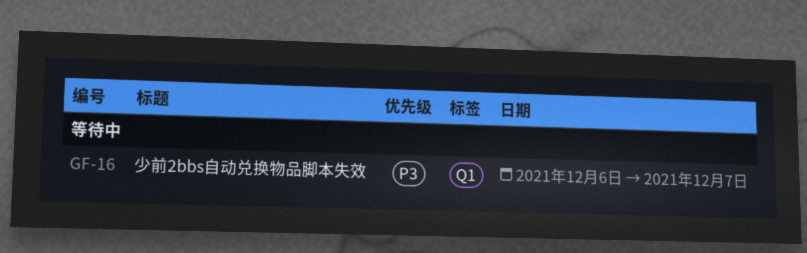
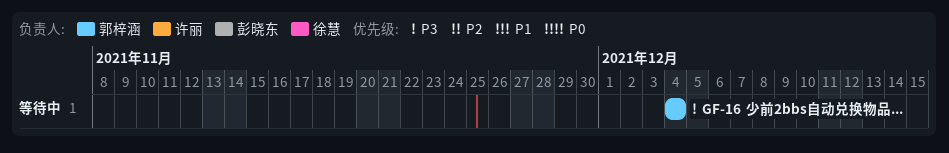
GF-16, start: Dec 6 -> Dec 4
GF-16, due: Dec 7 -> Dec 4

